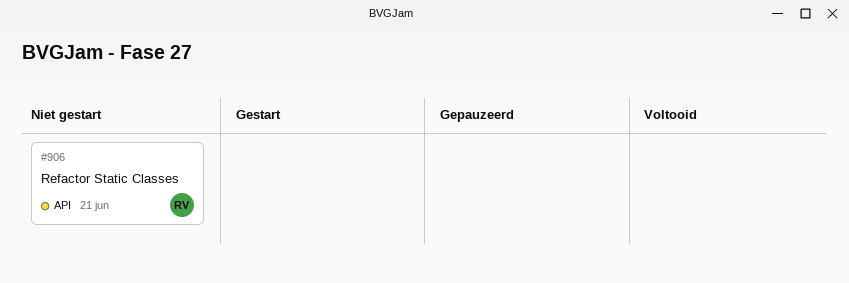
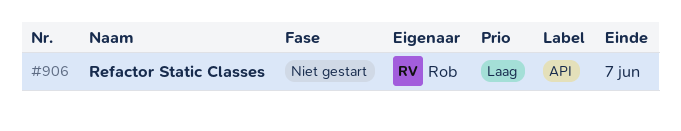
#906, due: Jun 21 -> Jun 7

